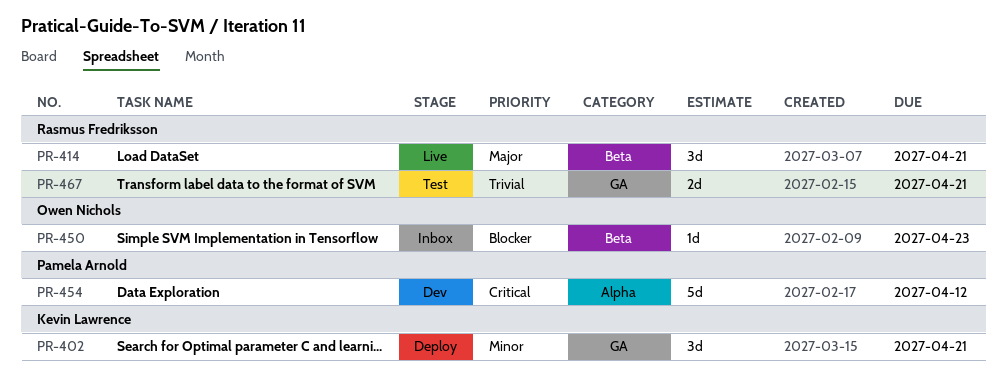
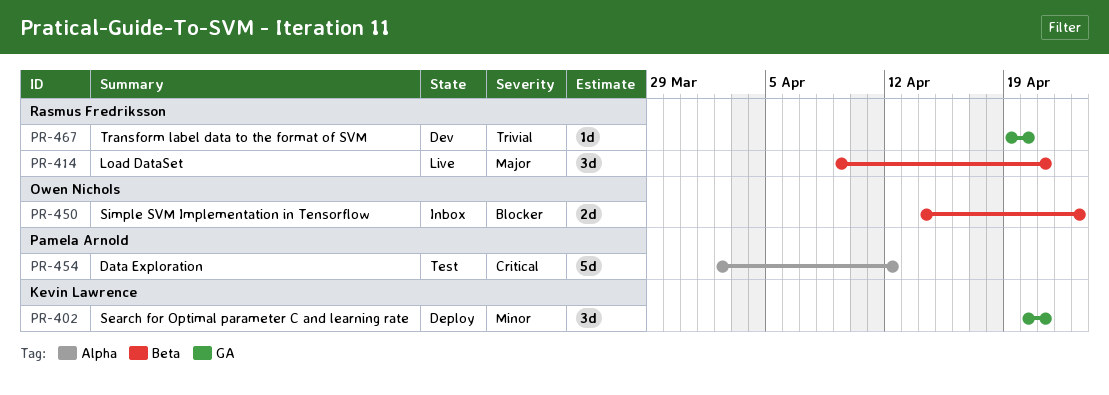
PR-450, estimate: 1d -> 2d
PR-454, status: Dev -> Test
PR-467, status: Test -> Dev
PR-467, estimate: 2d -> 1d
PR-467, due: Apr 21 -> Apr 20

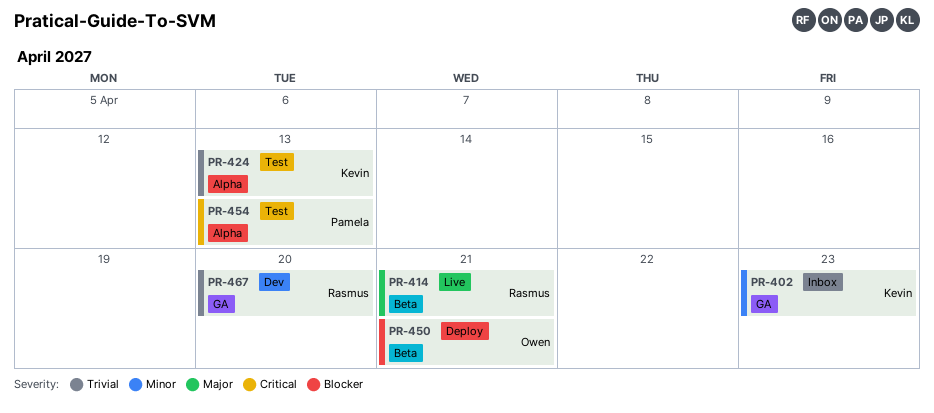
PR-402, status: Deploy -> Inbox
PR-402, due: Apr 21 -> Apr 23
PR-424: none -> present
PR-450, status: Inbox -> Deploy
PR-450, due: Apr 23 -> Apr 21
PR-454, due: Apr 12 -> Apr 13

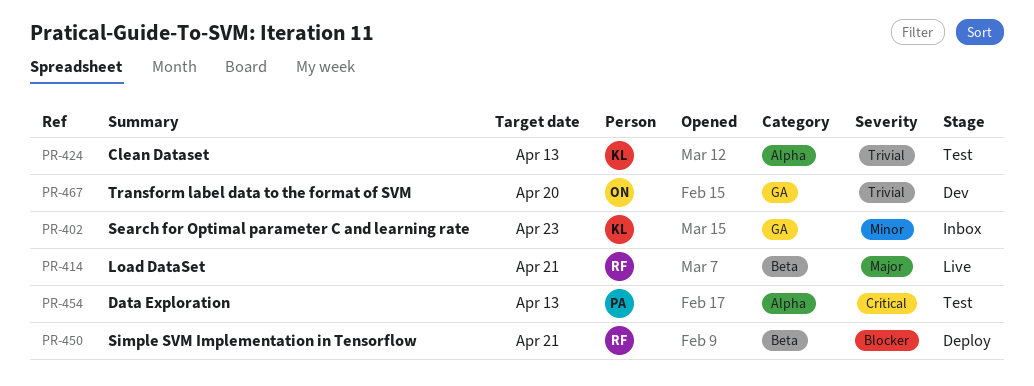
PR-450, owner: Owen -> Rasmus
PR-467, owner: Rasmus -> Owen

